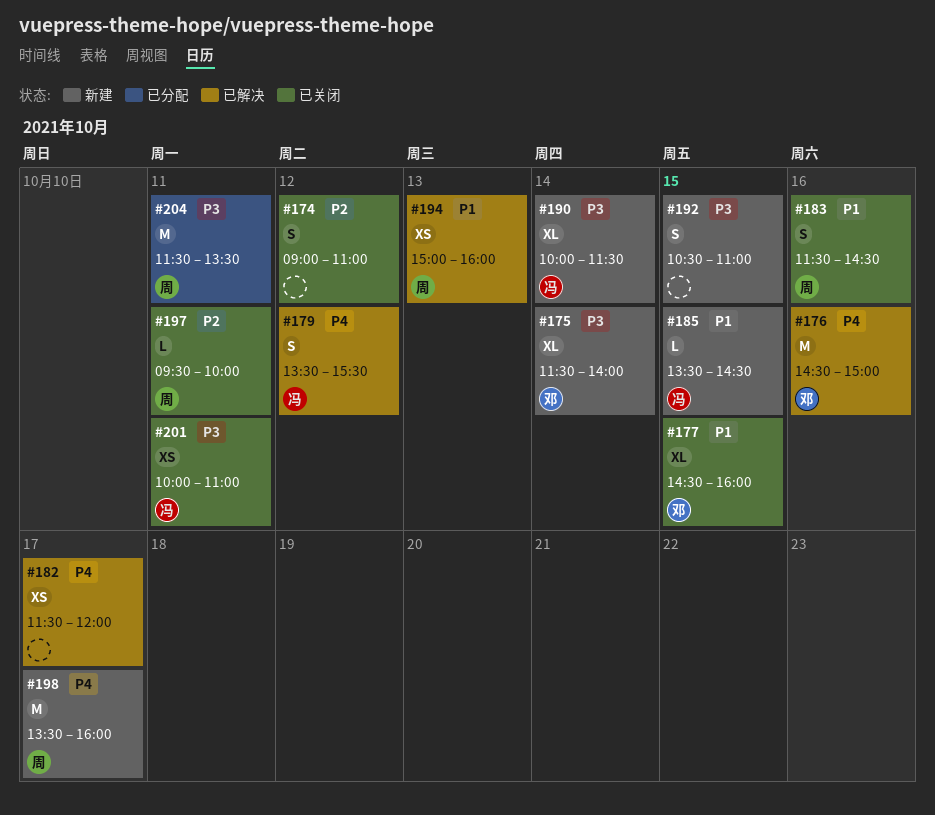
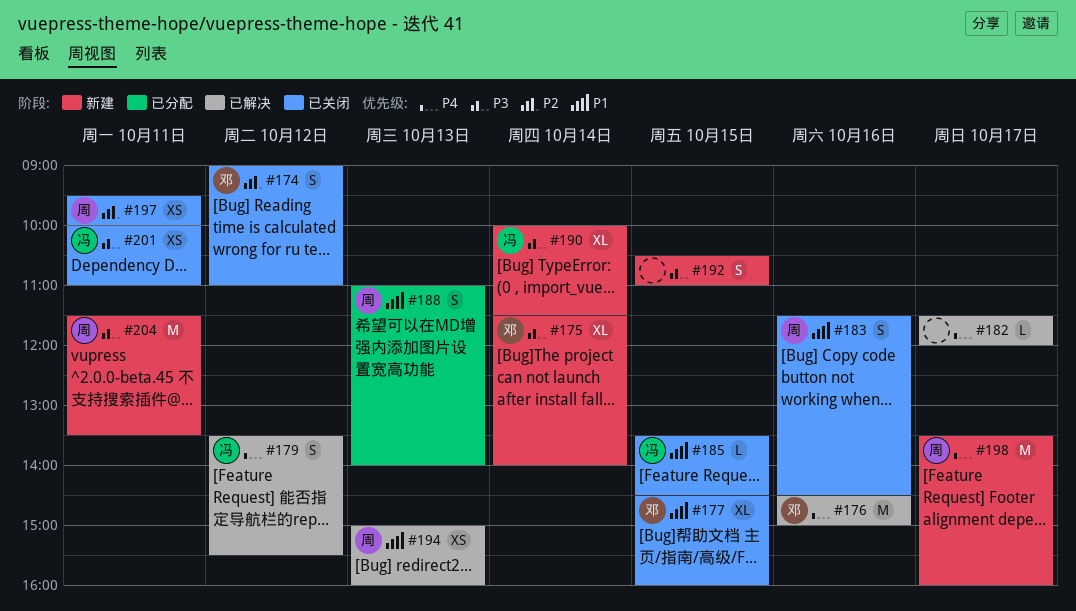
#174, owner: none -> 邓
#182, estimate: XS -> L
#185, status: 新建 -> 已关闭
#188: none -> present
#197, estimate: L -> XS
#204, status: 已分配 -> 新建

